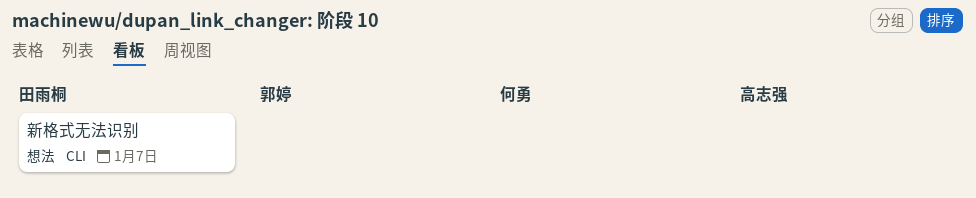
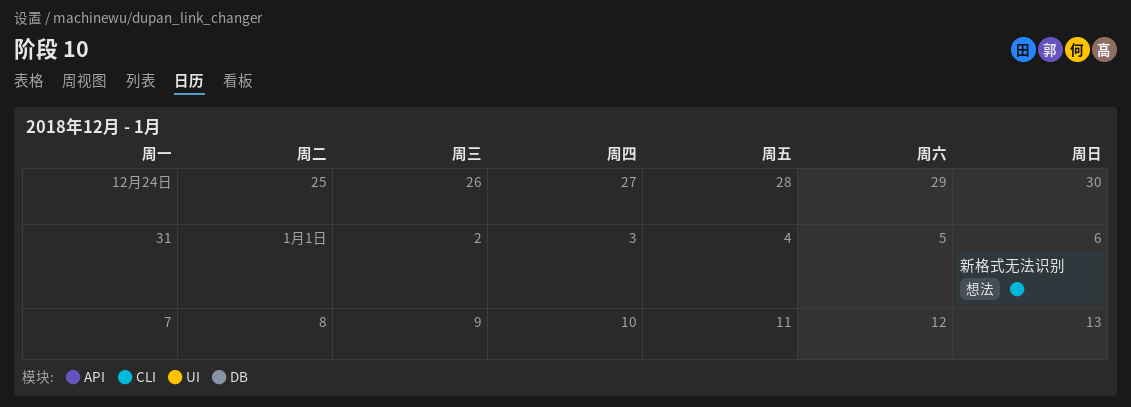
新格式无法识别, due: Jan 7 -> Jan 6

